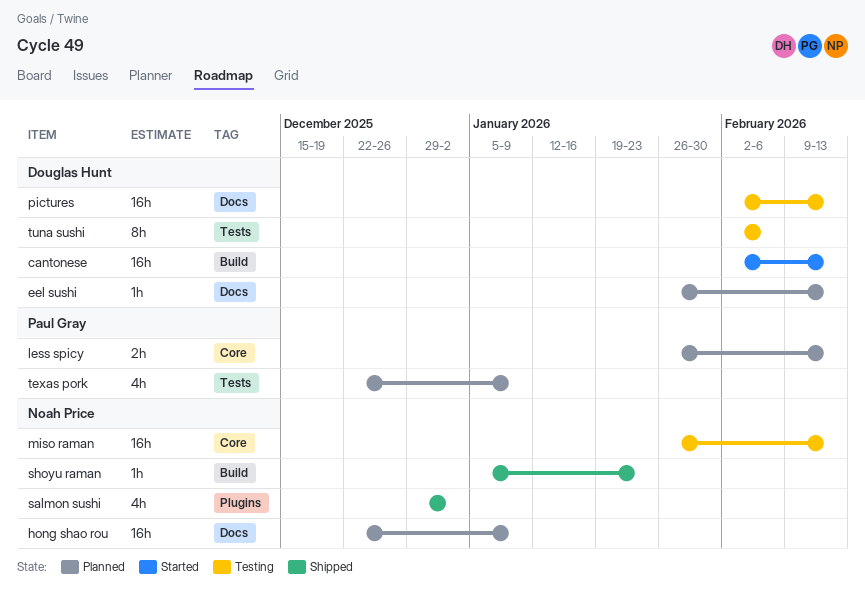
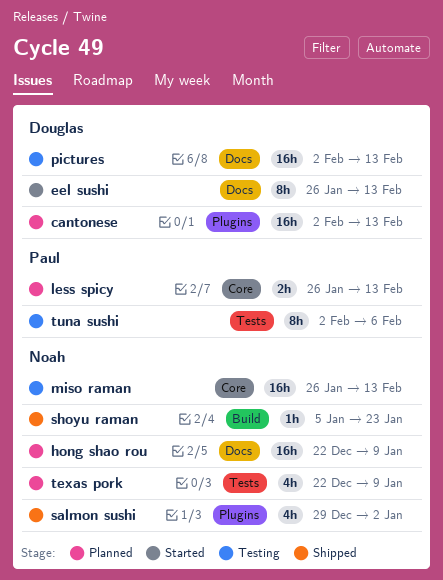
cantonese, status: Started -> Planned
cantonese, label: Build -> Plugins
eel sushi, status: Planned -> Started
eel sushi, estimate: 1h -> 8h
texas pork, owner: Paul Gray -> Noah Price
tuna sushi, owner: Douglas Hunt -> Paul Gray

